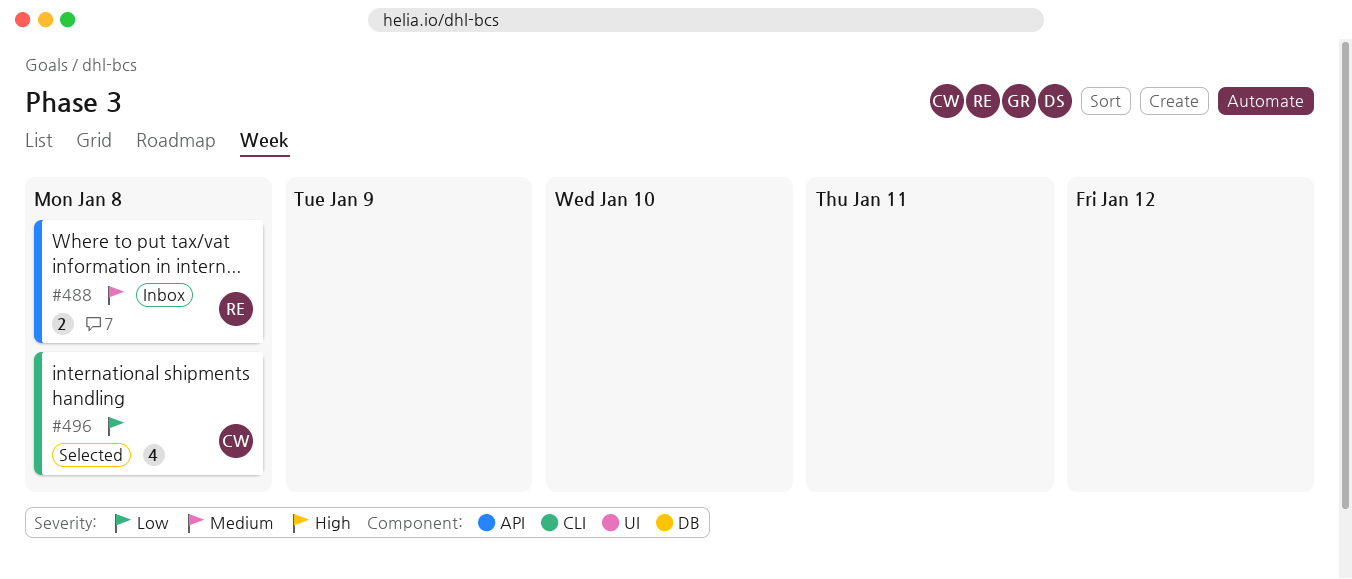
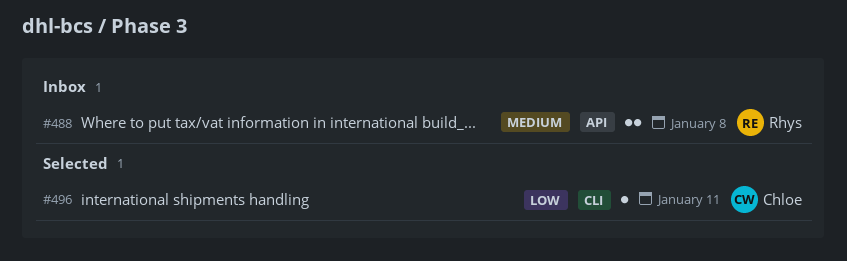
#496, estimate: 4 -> 1
#496, due: Jan 8 -> Jan 11

